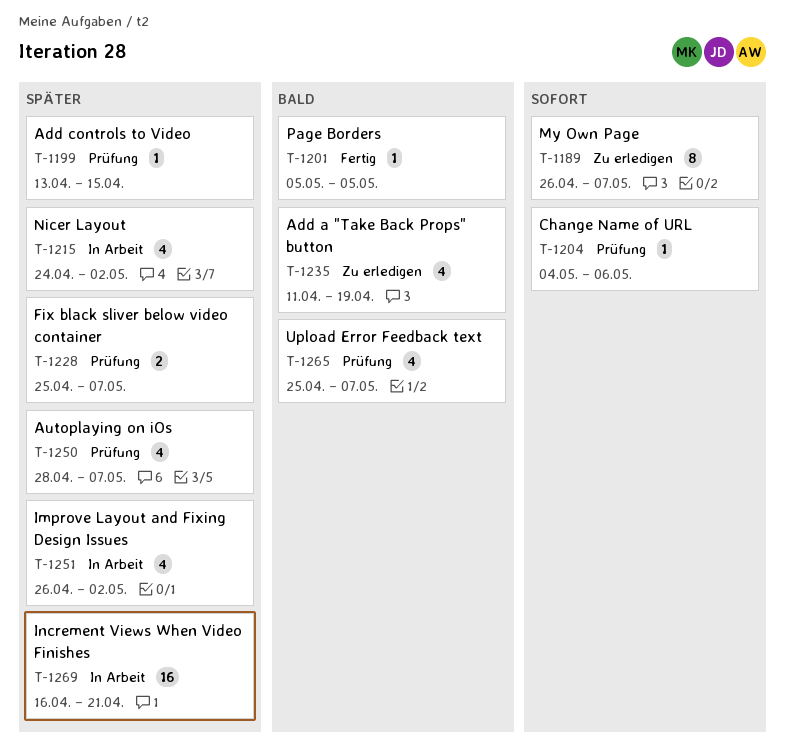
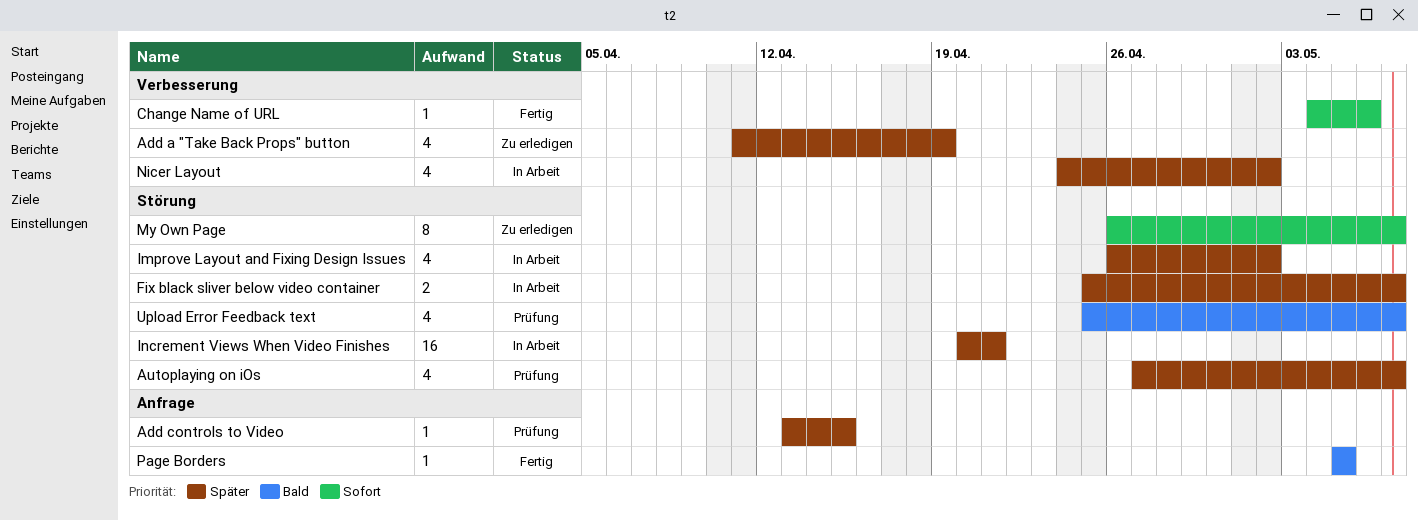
Add a "Take Back Props" button, priority: Bald -> Später
Autoplaying on iOs, start: Apr 28 -> Apr 27
Change Name of URL, status: Prüfung -> Fertig
Fix black sliver below video container, status: Prüfung -> In Arbeit
Increment Views When Video Finishes, start: Apr 16 -> Apr 20

